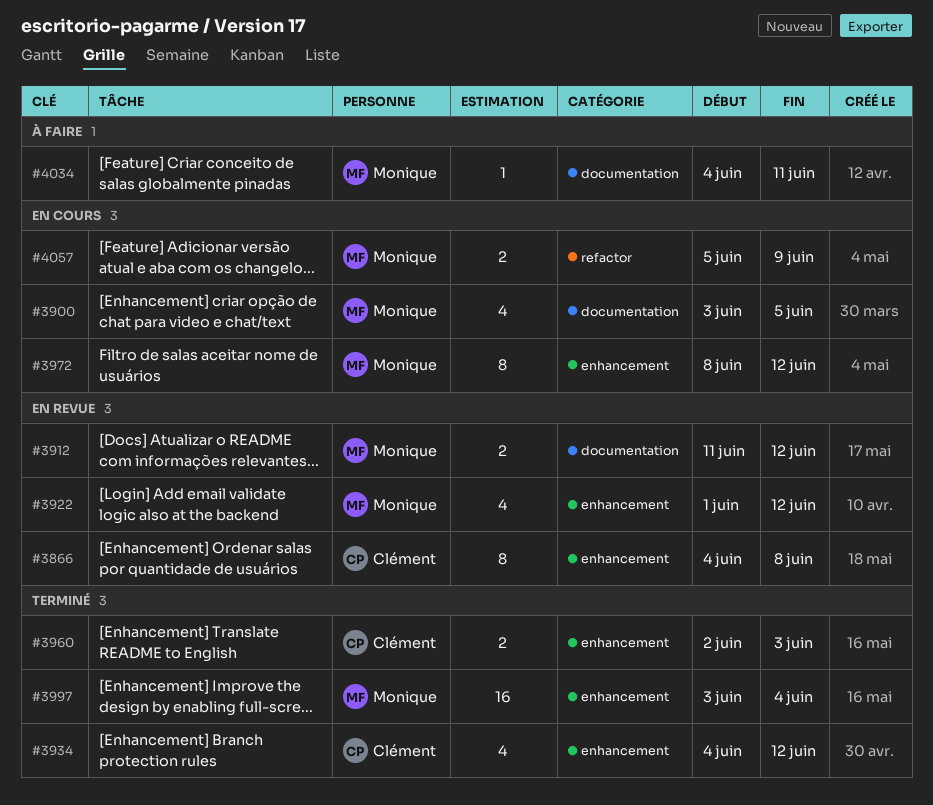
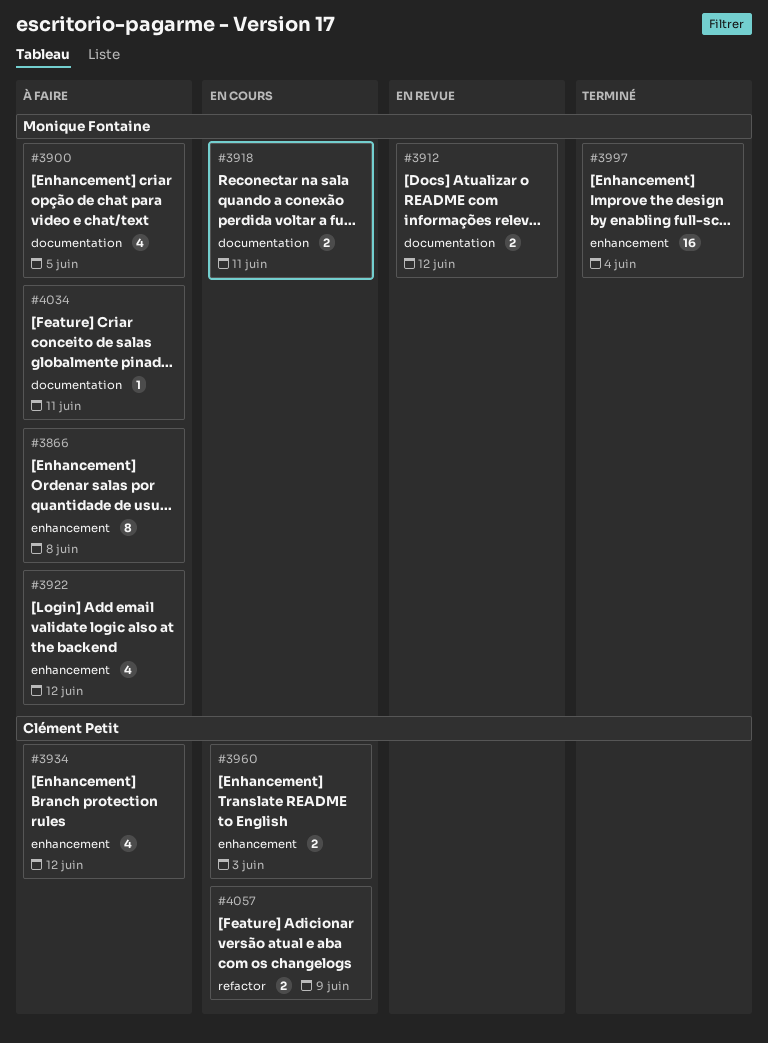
#3866, status: En revue -> À faire
#3866, owner: Clément Petit -> Monique Fontaine
#3900, status: En cours -> À faire
#3918: none -> present
#3922, status: En revue -> À faire
#3934, status: Terminé -> À faire
#3960, status: Terminé -> En cours
#3972: present -> none
#4057, owner: Monique Fontaine -> Clément Petit

